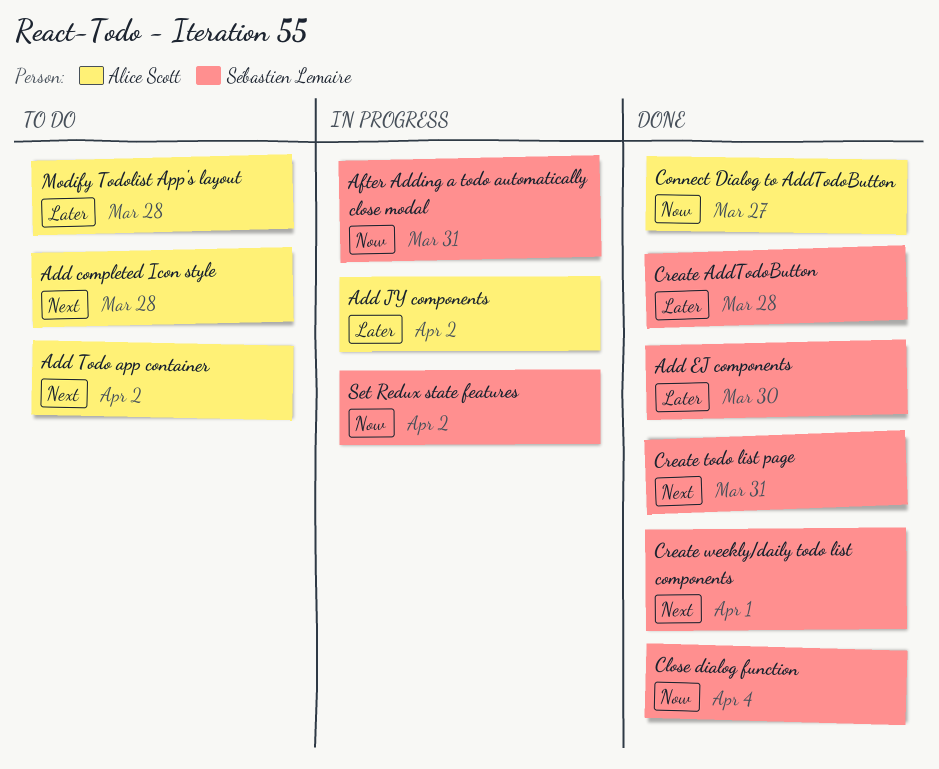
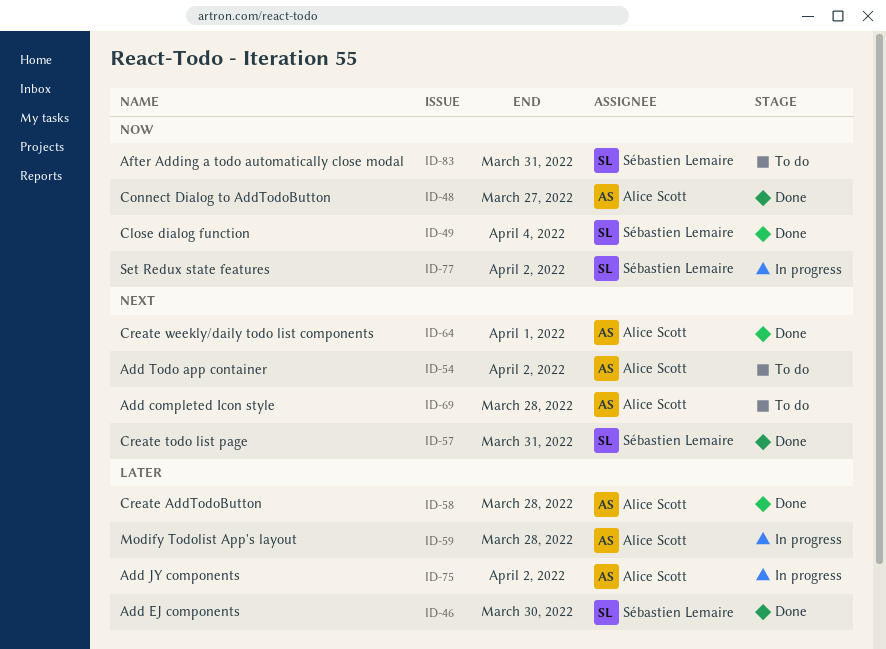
After Adding a todo automatically close modal, status: In progress -> To do
Create AddTodoButton, owner: Sébastien Lemaire -> Alice Scott
Create weekly/daily todo list components, owner: Sébastien Lemaire -> Alice Scott
Modify Todolist App's layout, status: To do -> In progress

